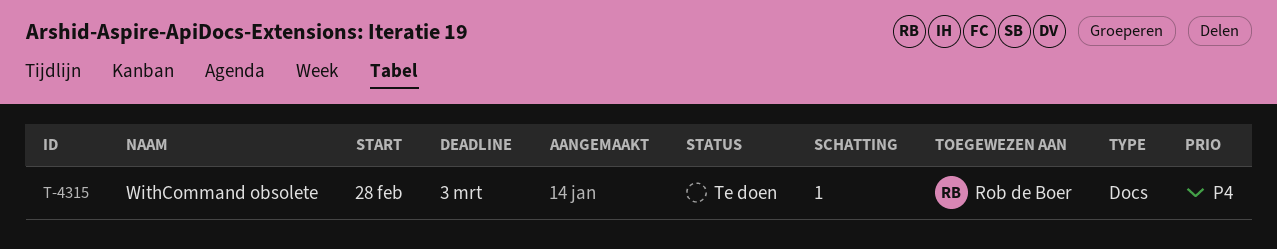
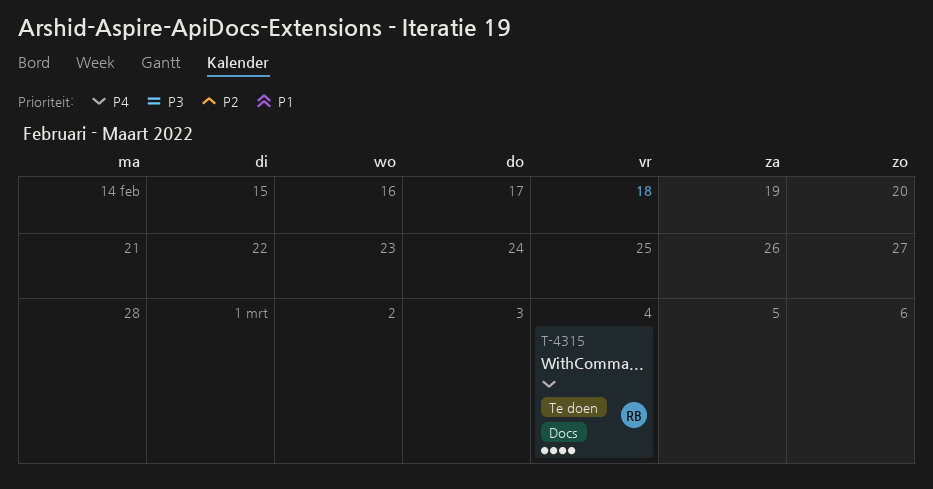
T-4315, estimate: 1 -> 4
T-4315, due: Mar 3 -> Mar 4

